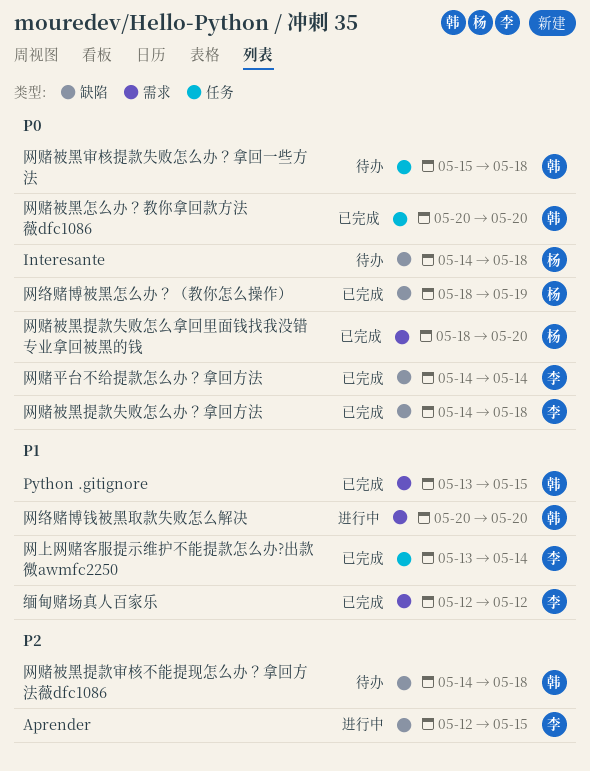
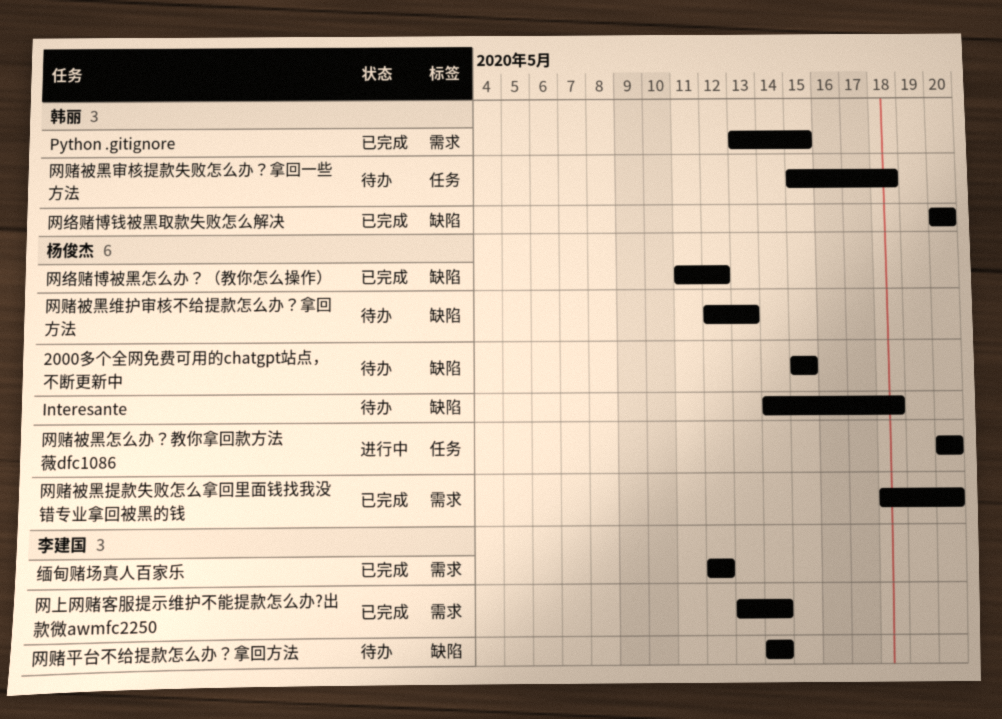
2000多个全网免费可用的chatgpt站点，不断更新中: none -> present
Aprender: present -> none
网上网赌客服提示维护不能提款怎么办?出款微awmfc2250, label: 任务 -> 需求
网络赌博被黑怎么办？（教你怎么操作）, start: May 18 -> May 11
网络赌博被黑怎么办？（教你怎么操作）, due: May 19 -> May 12
网络赌博钱被黑取款失败怎么解决, status: 进行中 -> 已完成
网络赌博钱被黑取款失败怎么解决, label: 需求 -> 缺陷
网赌平台不给提款怎么办？拿回方法, status: 已完成 -> 待办
网赌被黑怎么办？教你拿回款方法薇dfc1086, status: 已完成 -> 进行中
网赌被黑怎么办？教你拿回款方法薇dfc1086, owner: 韩丽 -> 杨俊杰
网赌被黑提款失败怎么办？拿回方法: present -> none
网赌被黑提款审核不能提现怎么办？拿回方法薇dfc1086: present -> none
网赌被黑维护审核不给提款怎么办？拿回方法: none -> present

